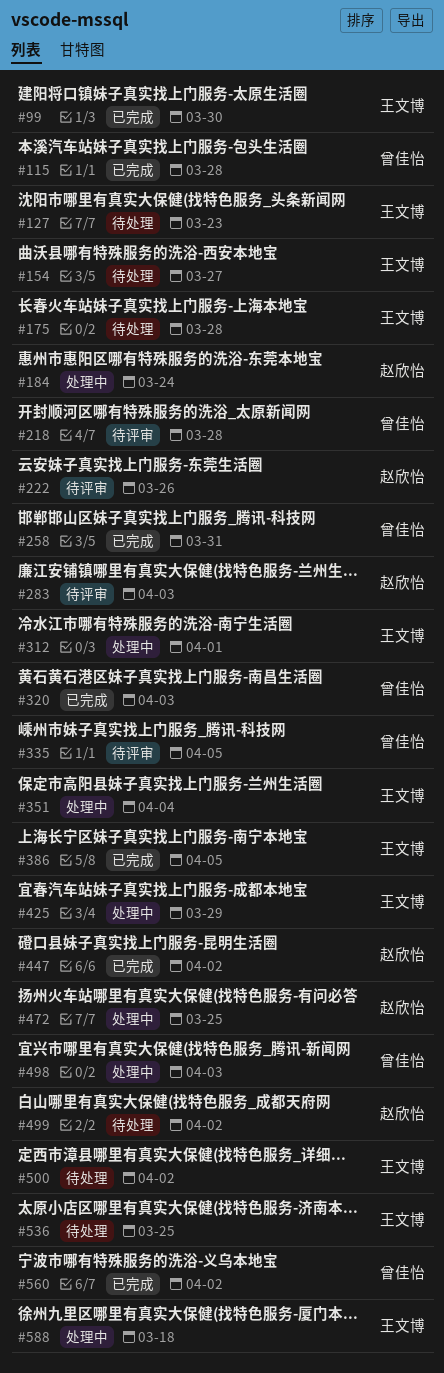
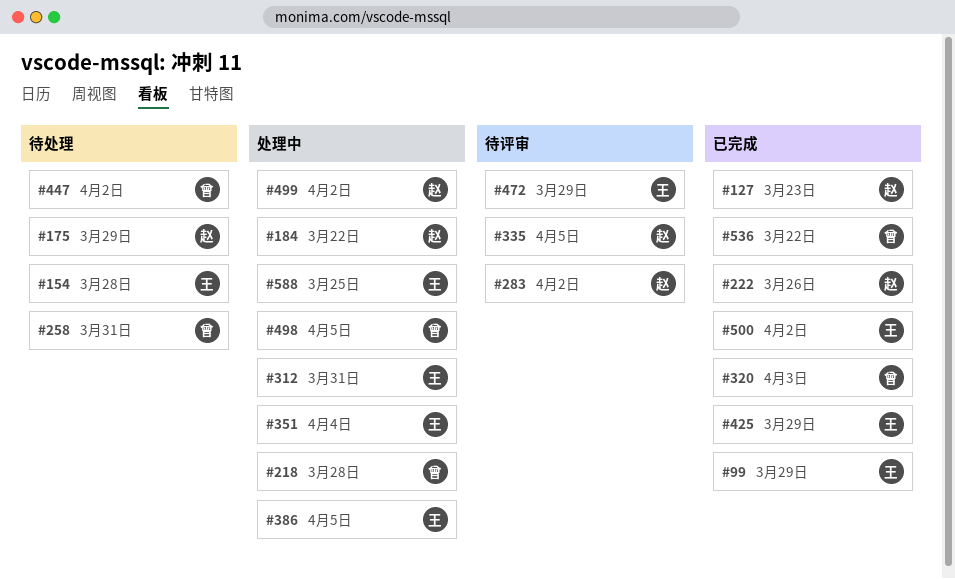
#99, due: Mar 30 -> Mar 29
#115: present -> none
#127, status: 待处理 -> 已完成
#127, owner: 王文博 -> 赵欣怡
#154, due: Mar 27 -> Mar 28
#175, owner: 王文博 -> 赵欣怡
#175, due: Mar 28 -> Mar 29
#184, due: Mar 24 -> Mar 22
#218, status: 待评审 -> 处理中
#222, status: 待评审 -> 已完成
#258, status: 已完成 -> 待处理
#283, due: Apr 3 -> Apr 2
#312, due: Apr 1 -> Mar 31
#335, owner: 曾佳怡 -> 赵欣怡
#386, status: 已完成 -> 处理中
#425, status: 处理中 -> 已完成
#447, status: 已完成 -> 待处理
#447, owner: 赵欣怡 -> 曾佳怡
#472, status: 处理中 -> 待评审
#472, owner: 赵欣怡 -> 王文博
#472, due: Mar 25 -> Mar 29
#498, due: Apr 3 -> Apr 5
#499, status: 待处理 -> 处理中
#500, status: 待处理 -> 已完成
#536, status: 待处理 -> 已完成
#536, owner: 王文博 -> 曾佳怡
#536, due: Mar 25 -> Mar 22
#560: present -> none
#588, due: Mar 18 -> Mar 25

